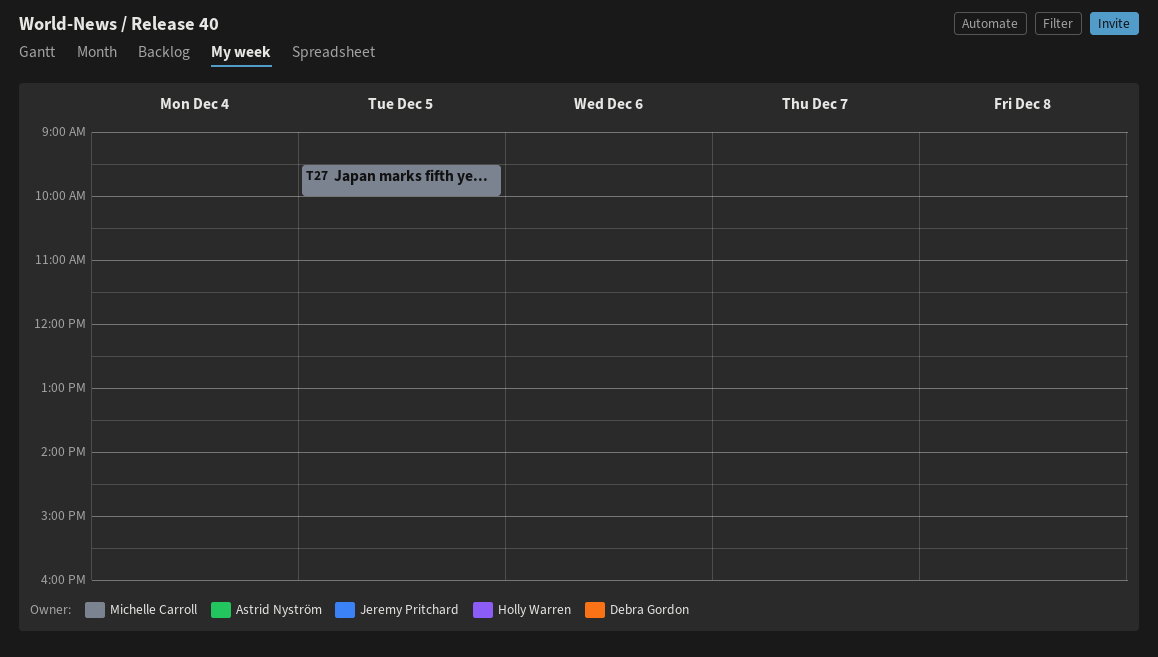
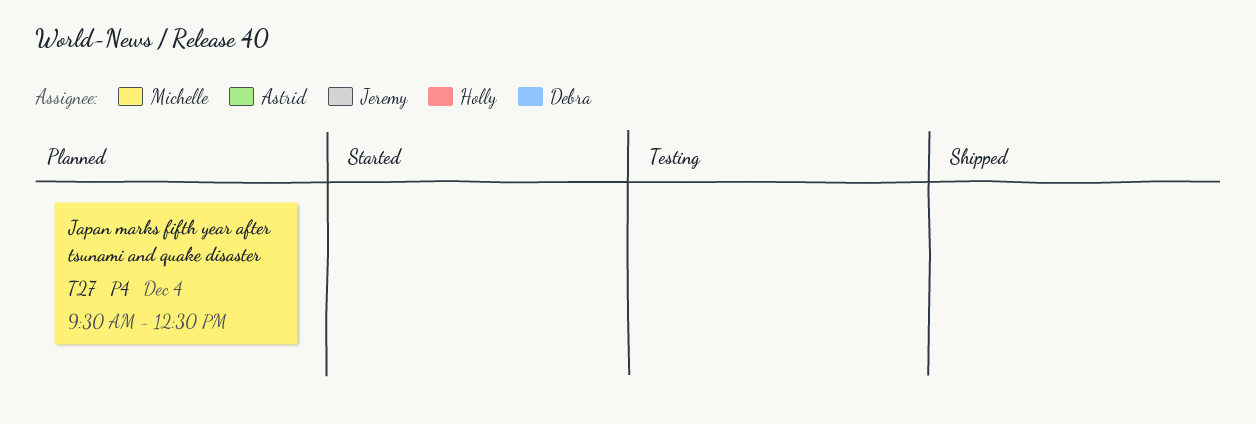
T27, day: Dec 5 -> Dec 4
T27, ends: 10:00 -> 12:30

